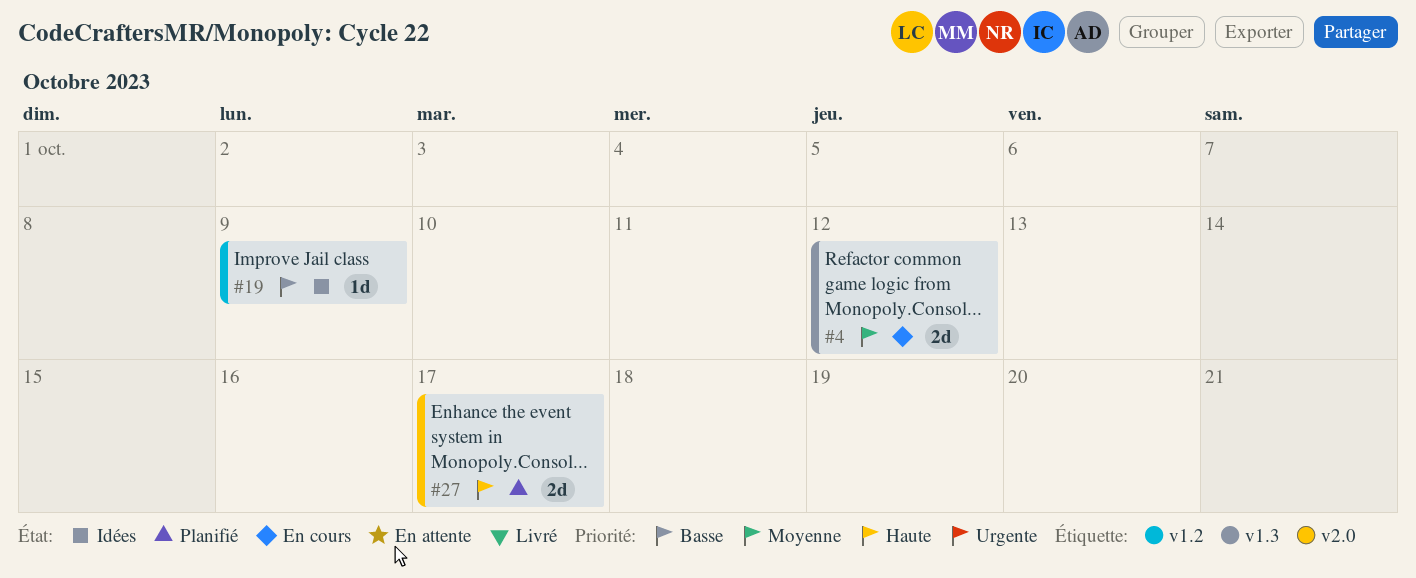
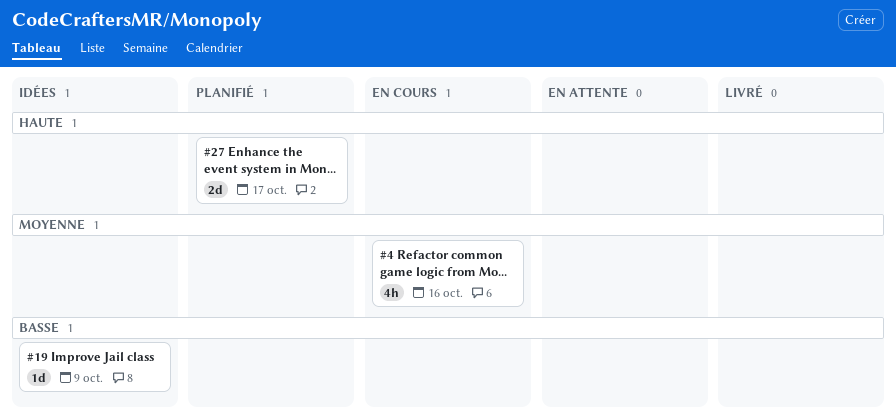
#4, estimate: 2d -> 4h
#4, due: Oct 12 -> Oct 16

